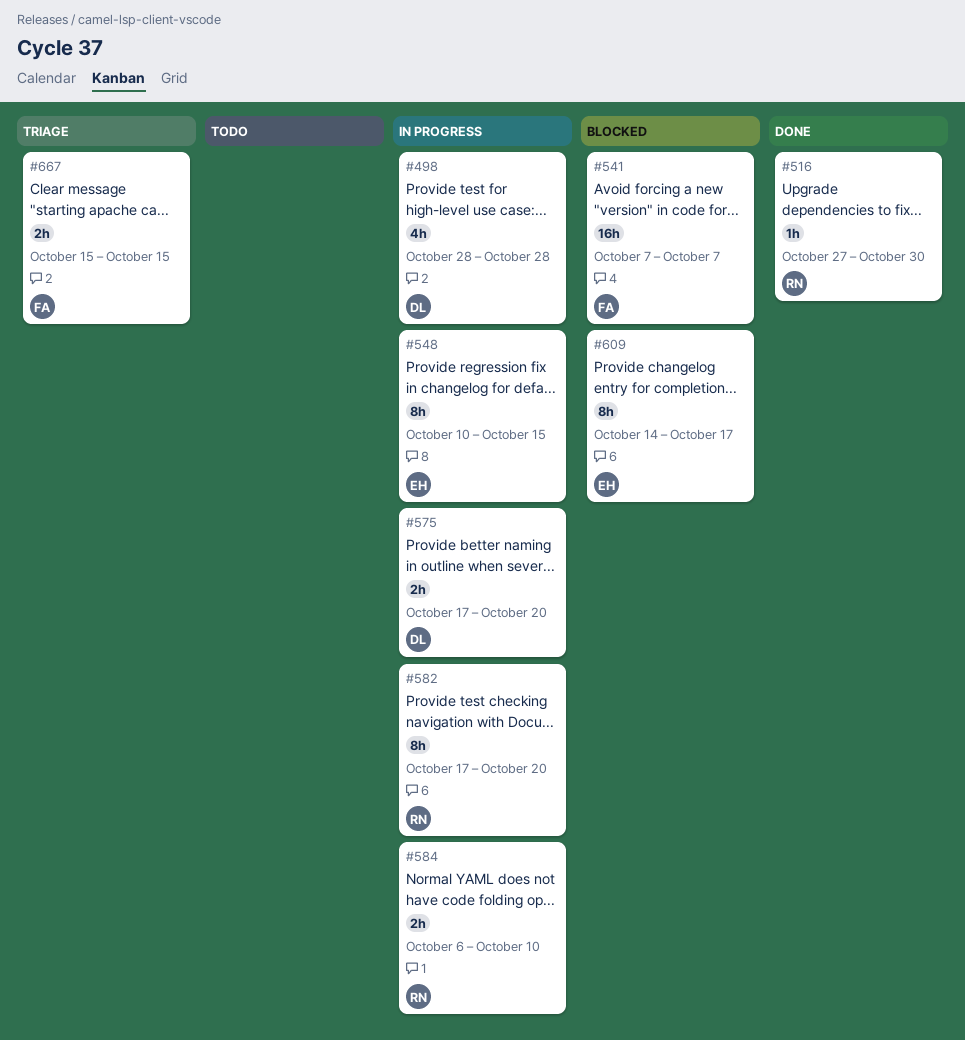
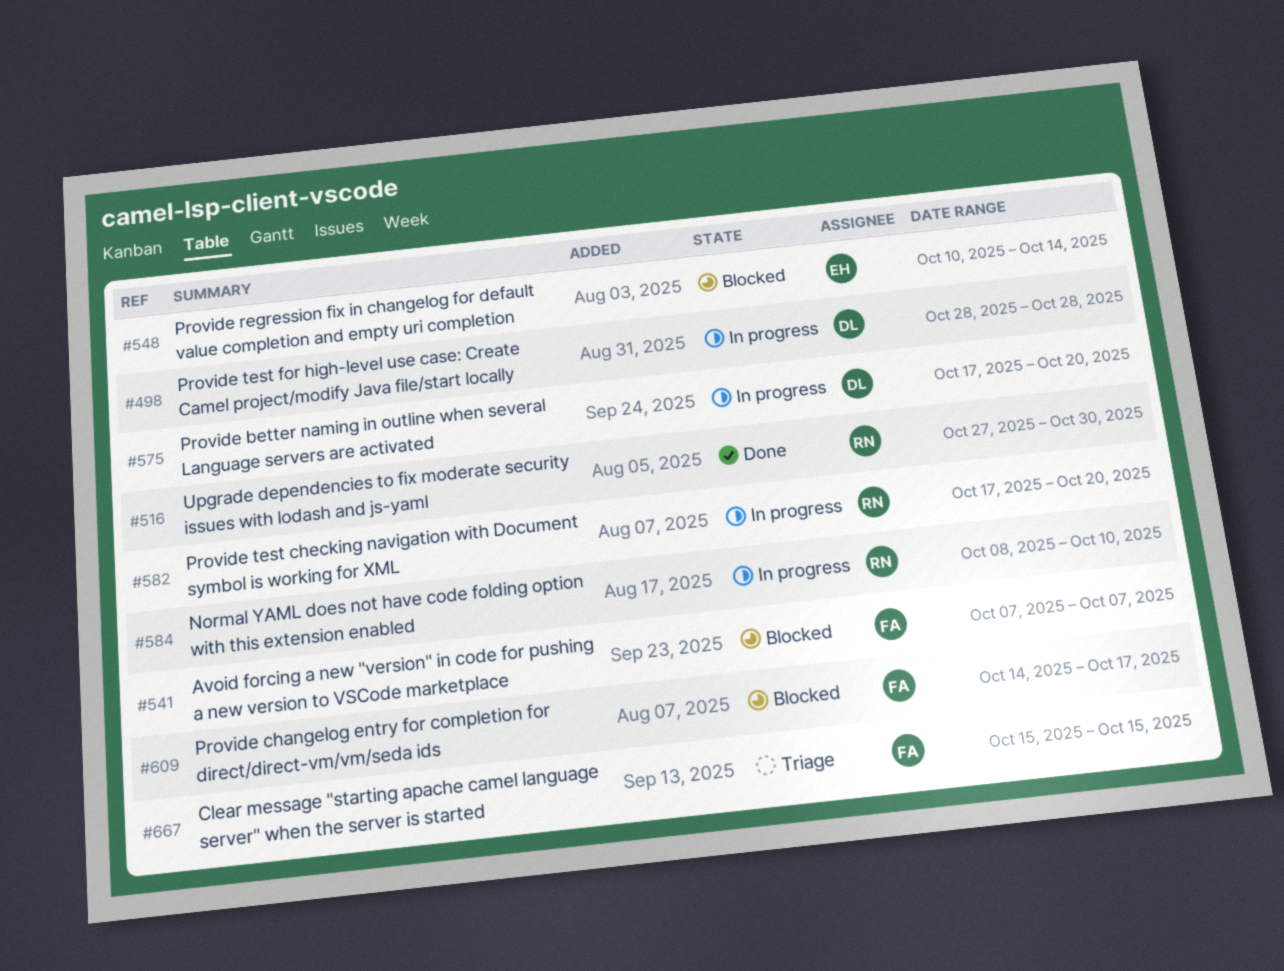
#548, status: In progress -> Blocked
#548, due: Oct 15 -> Oct 14
#584, start: Oct 6 -> Oct 8
#609, owner: EH -> FA

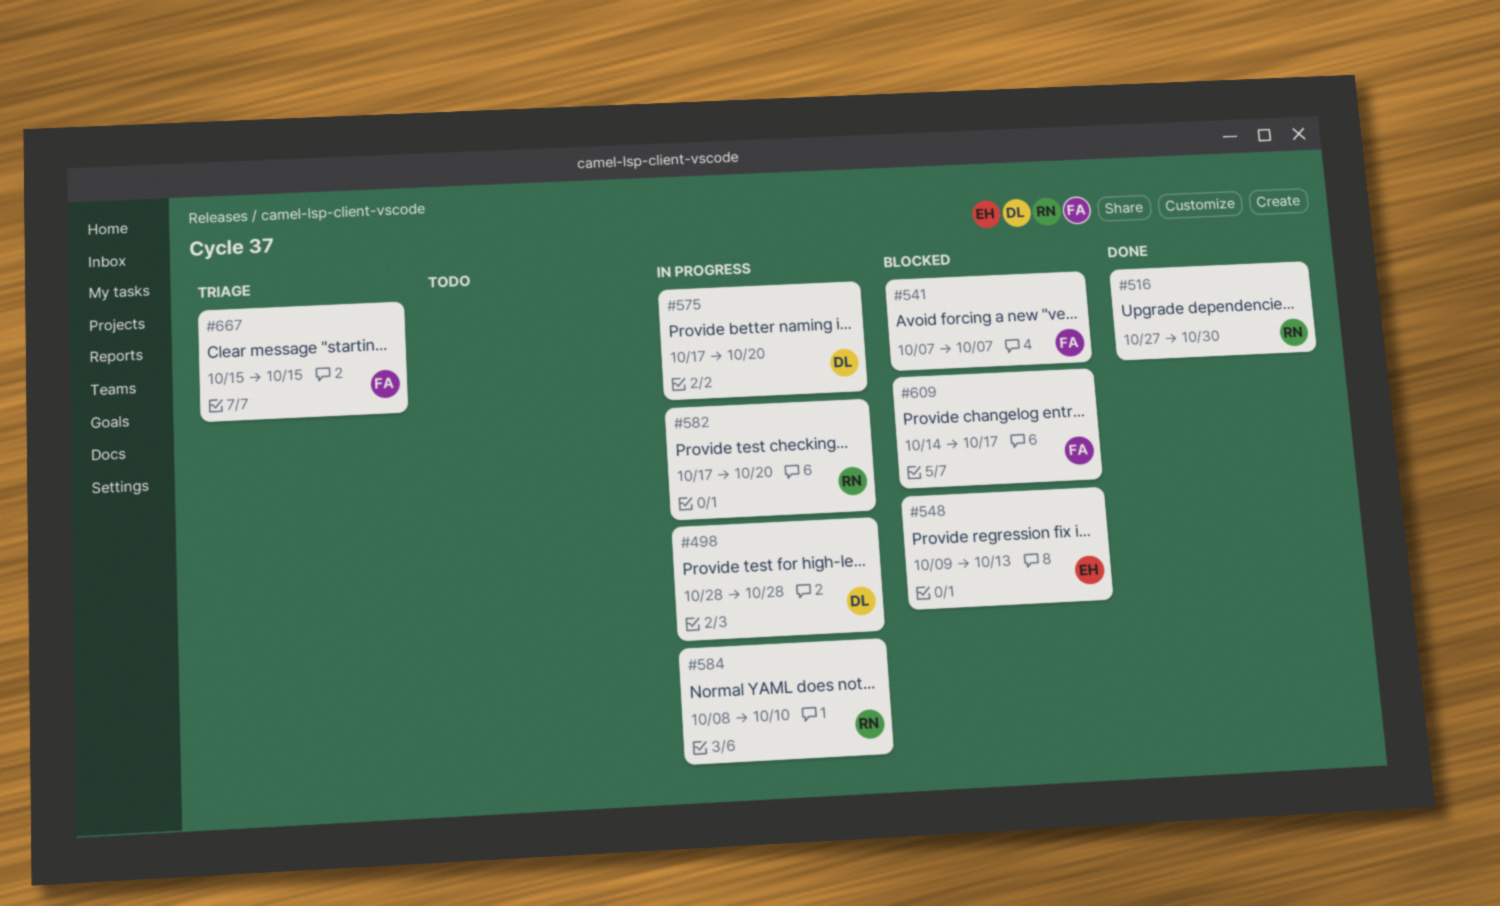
#548, start: Oct 10 -> Oct 9
#548, due: Oct 14 -> Oct 13

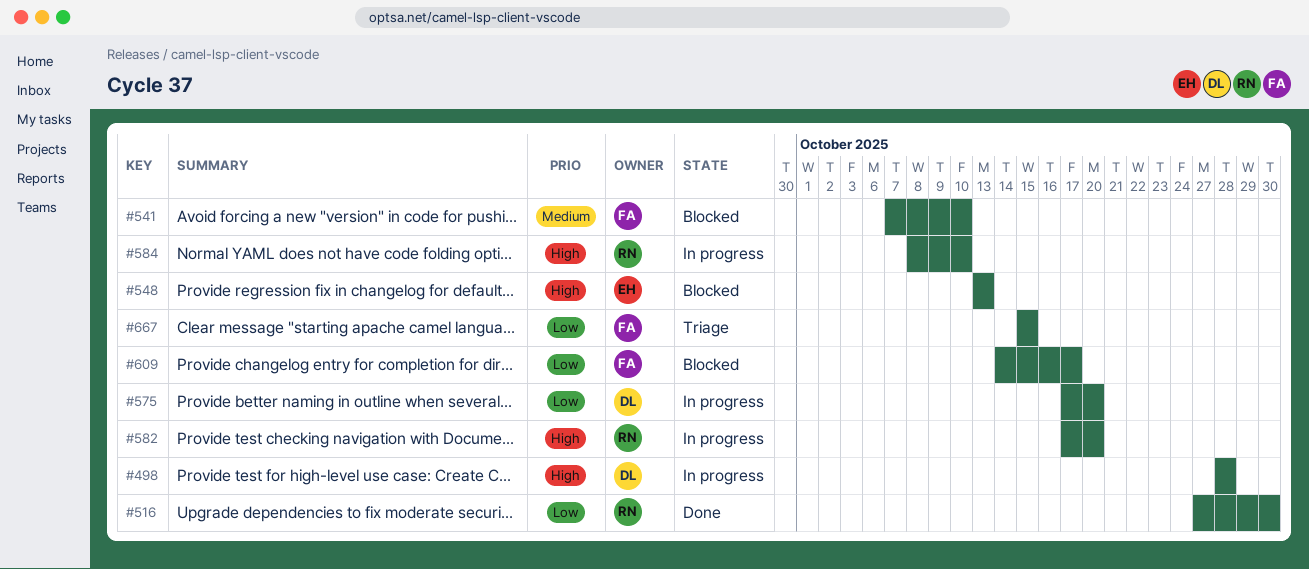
#541, due: Oct 7 -> Oct 10
#548, start: Oct 9 -> Oct 13

